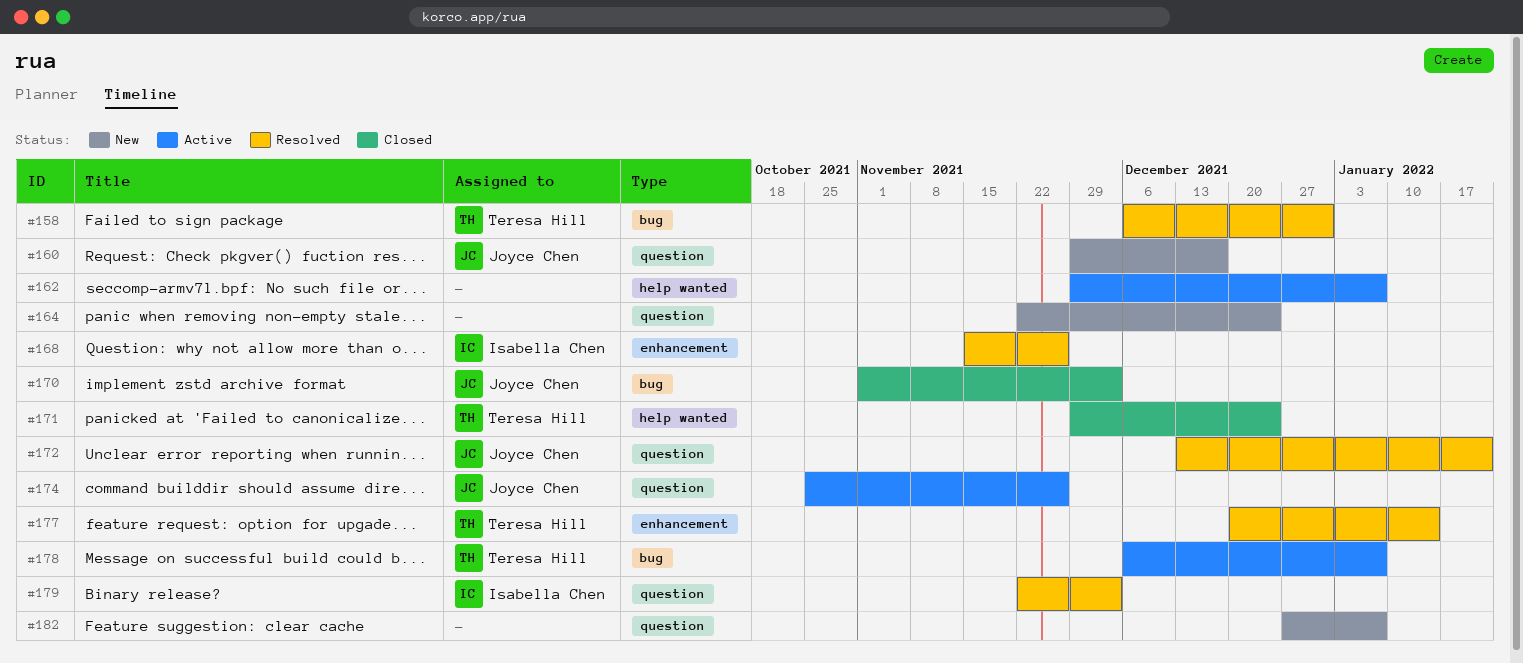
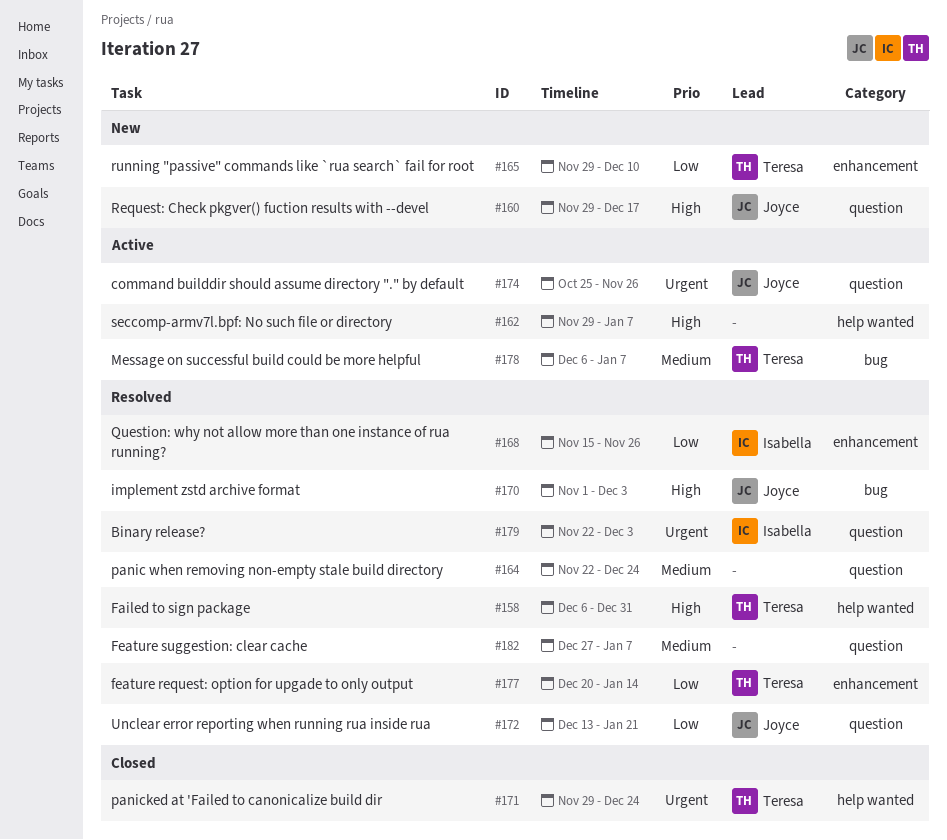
#158, label: bug -> help wanted
#164, status: New -> Resolved
#165: none -> present
#170, status: Closed -> Resolved
#182, status: New -> Resolved

